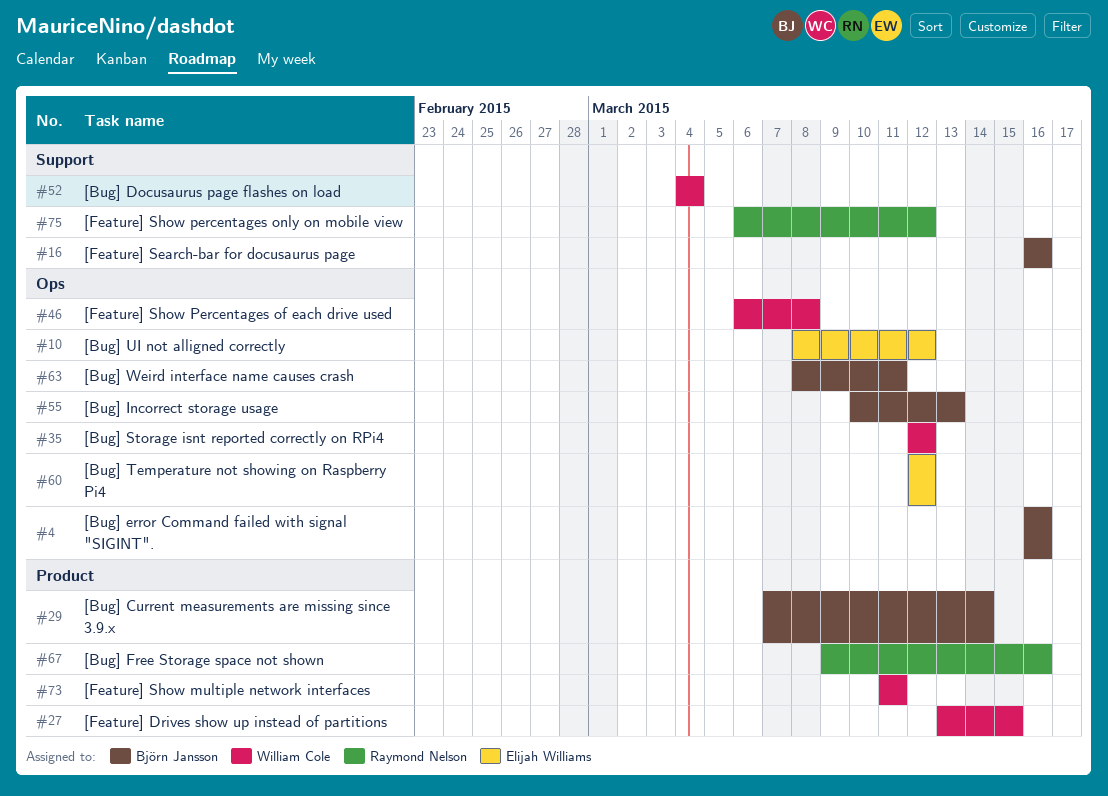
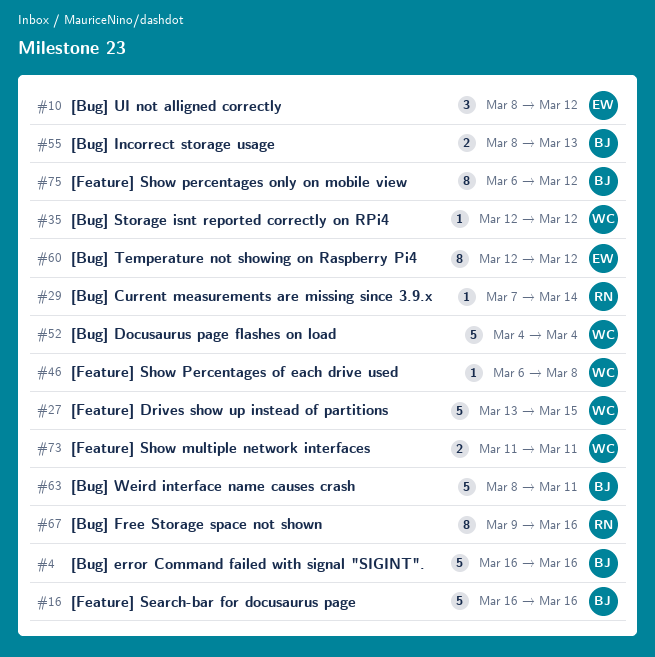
#29, owner: Björn Jansson -> Raymond Nelson
#55, start: Mar 10 -> Mar 8
#75, owner: Raymond Nelson -> Björn Jansson

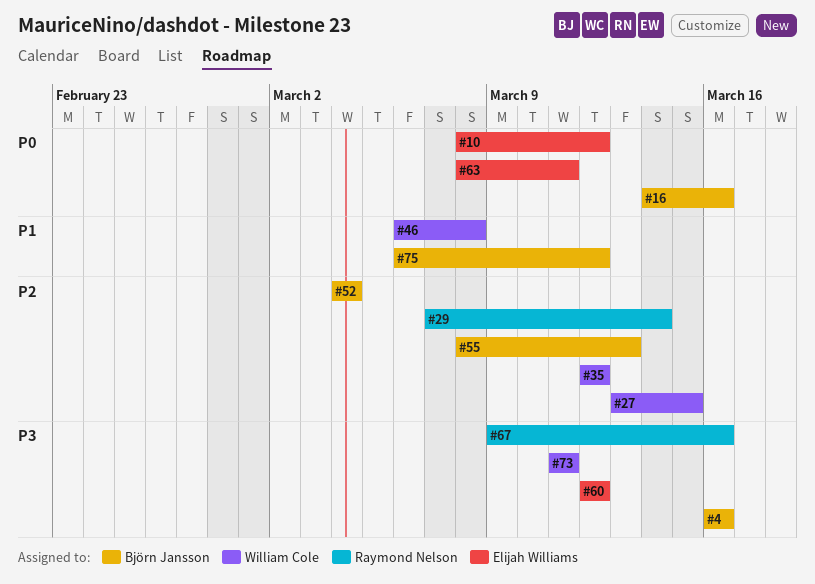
#16, start: Mar 16 -> Mar 14
#52, owner: William Cole -> Björn Jansson
#63, owner: Björn Jansson -> Elijah Williams

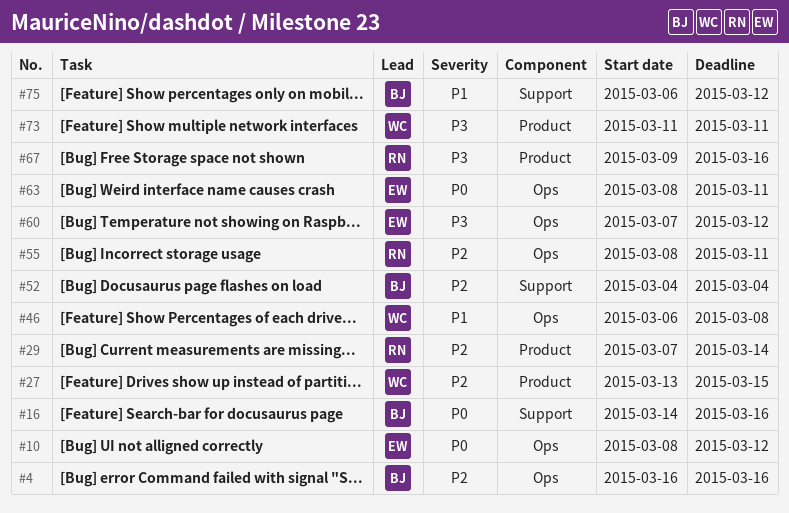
#4, priority: P3 -> P2
#35: present -> none
#55, owner: Björn Jansson -> Raymond Nelson
#55, due: Mar 13 -> Mar 11
#60, start: Mar 12 -> Mar 7

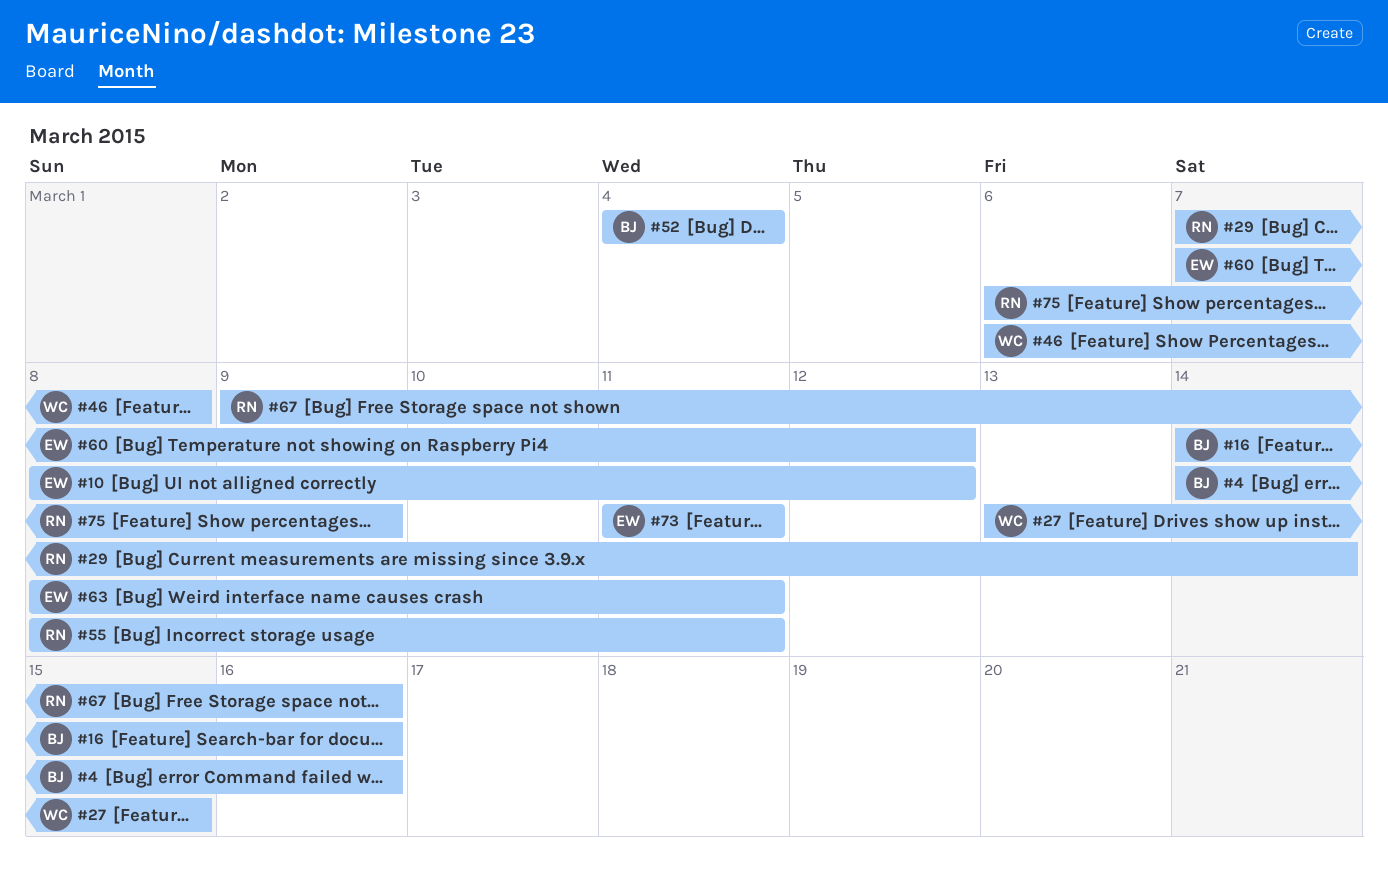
#4, start: Mar 16 -> Mar 14
#73, owner: WC -> EW
#75, owner: BJ -> RN
#75, due: Mar 12 -> Mar 9

